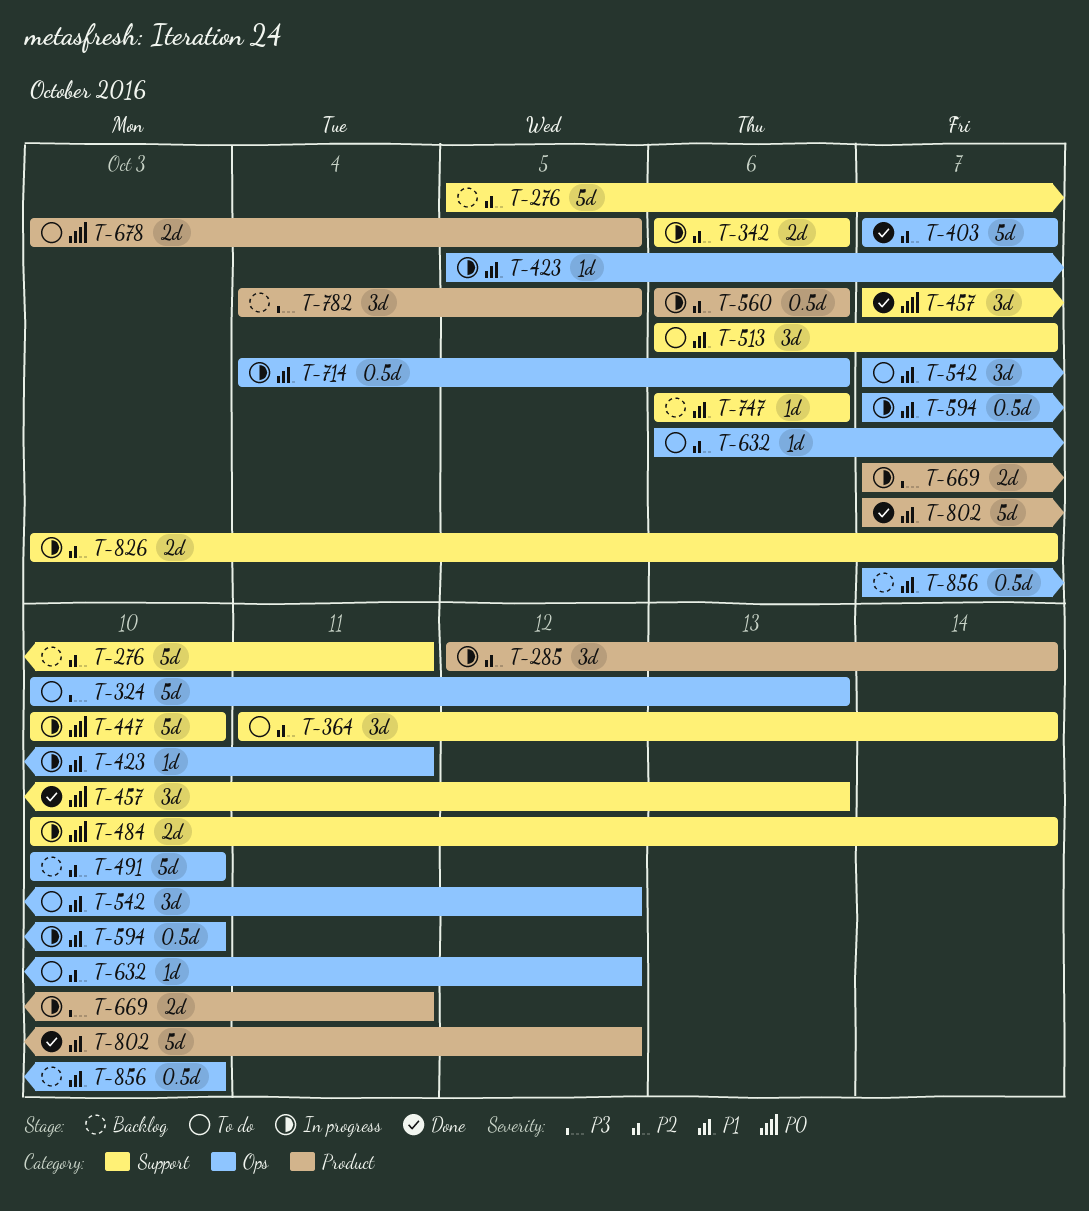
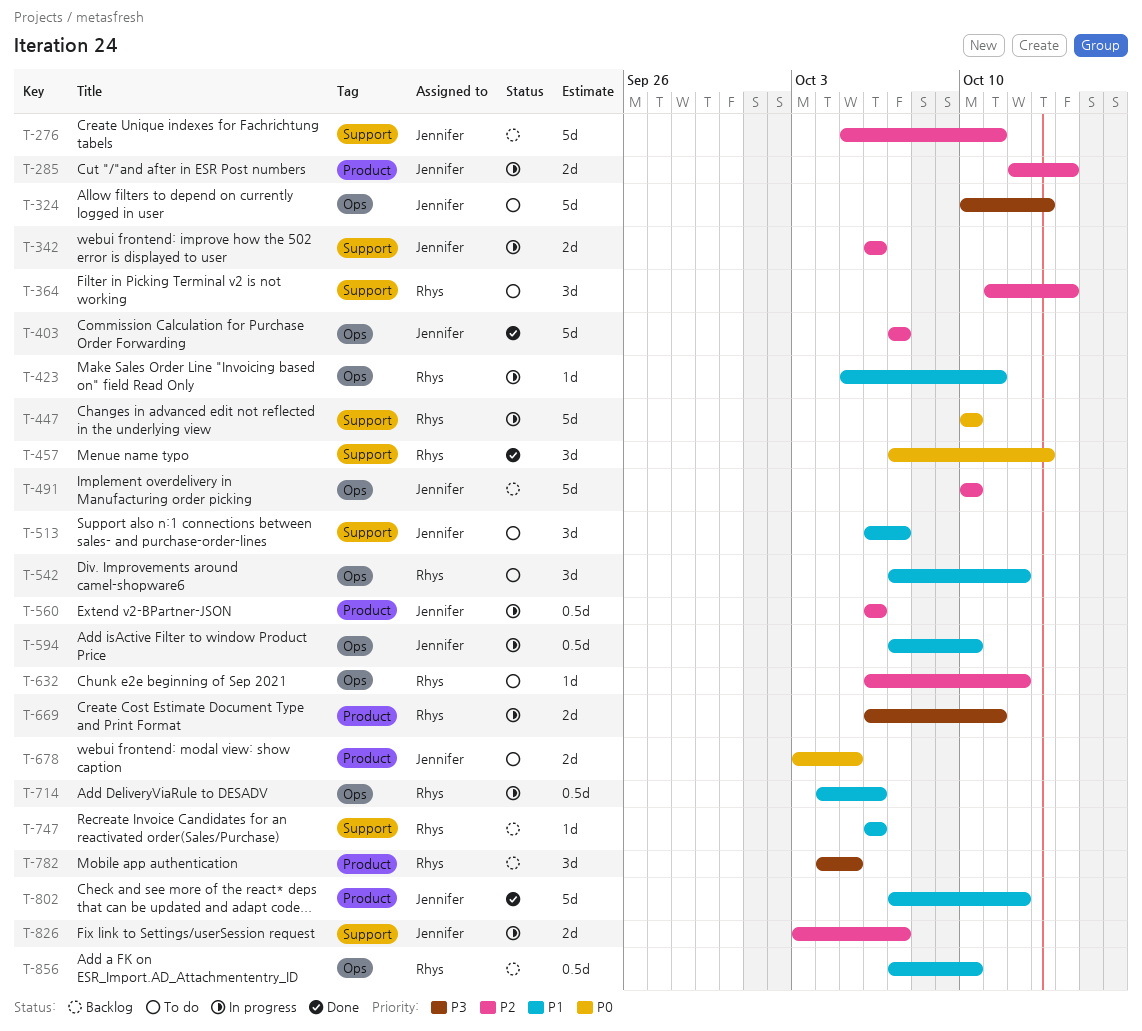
T-285, estimate: 3d -> 2d
T-484: present -> none
T-669, start: Oct 7 -> Oct 6

